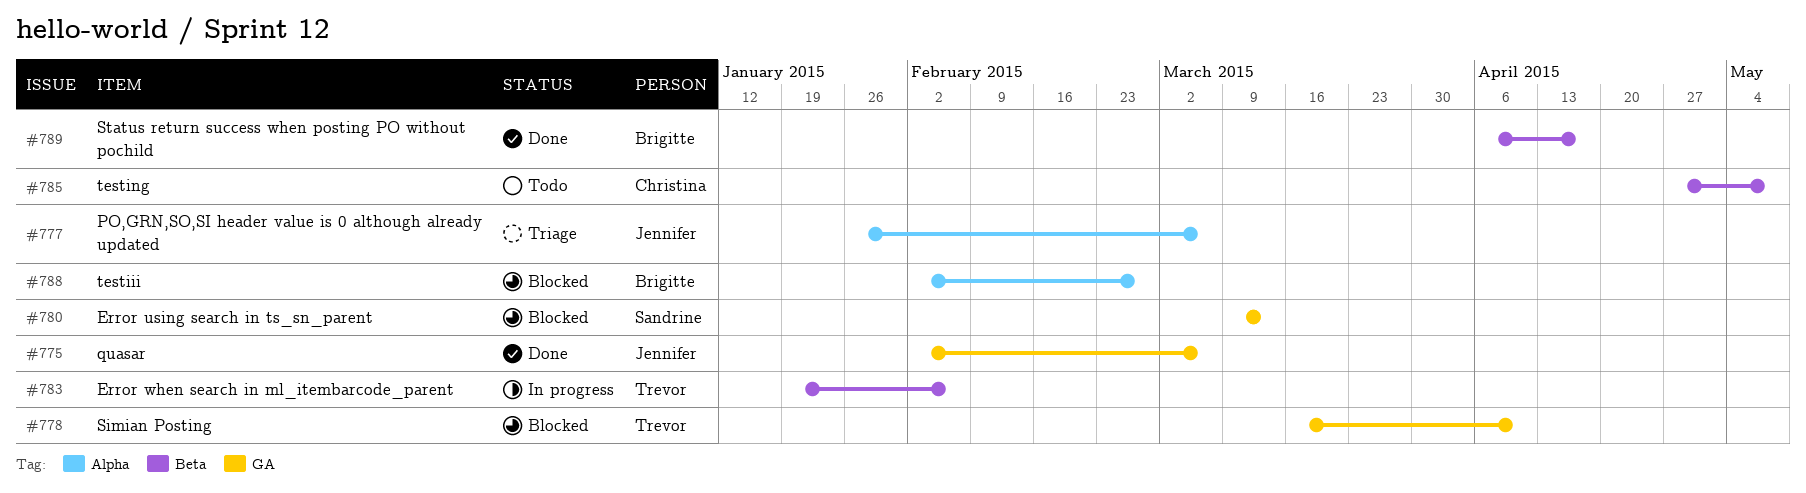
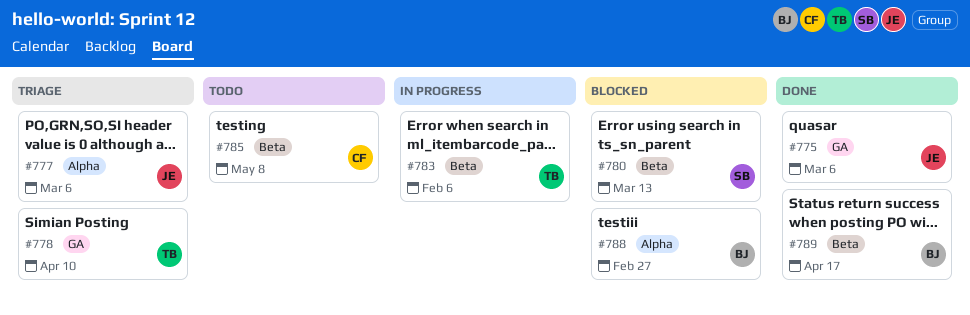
#778, status: Blocked -> Triage
#780, label: GA -> Beta

